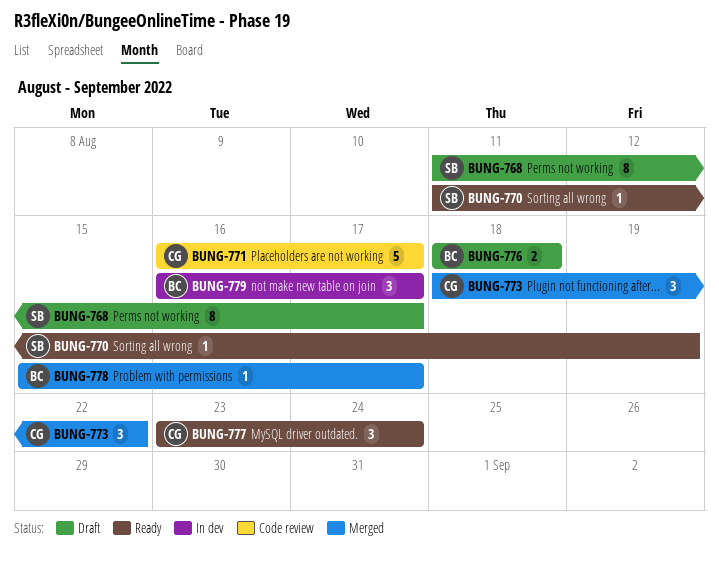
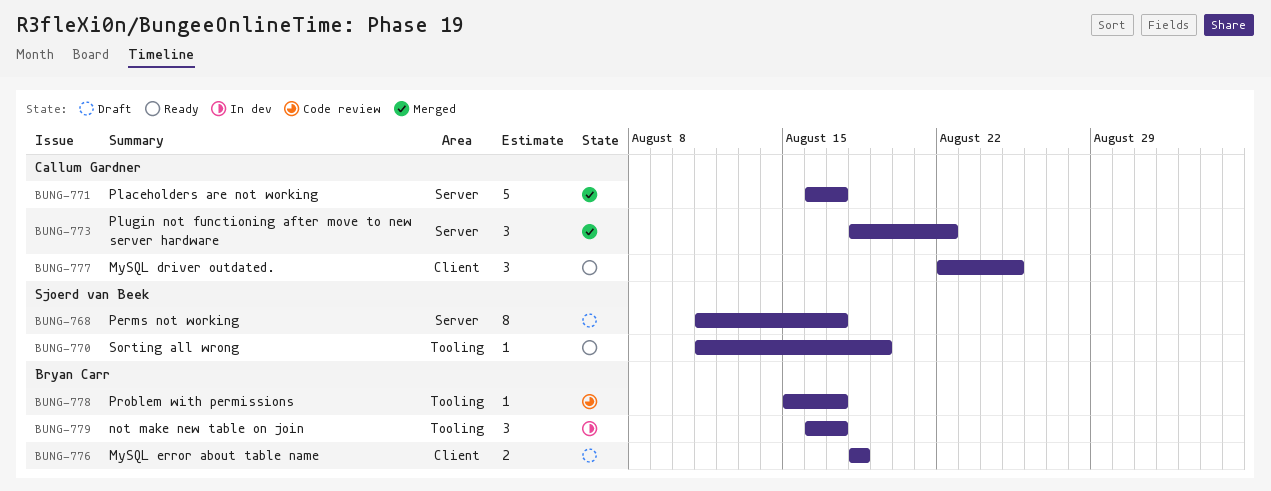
BUNG-771, status: Code review -> Merged
BUNG-777, start: Aug 23 -> Aug 22
BUNG-777, due: Aug 24 -> Aug 25
BUNG-778, status: Merged -> Code review

